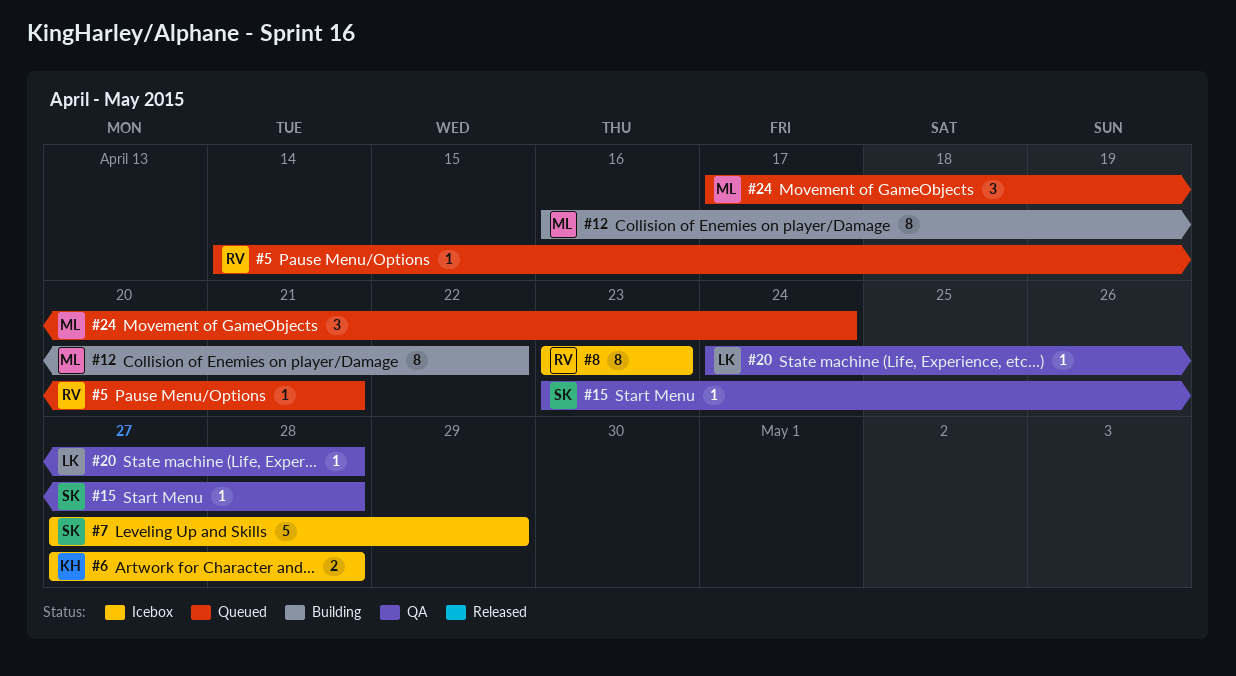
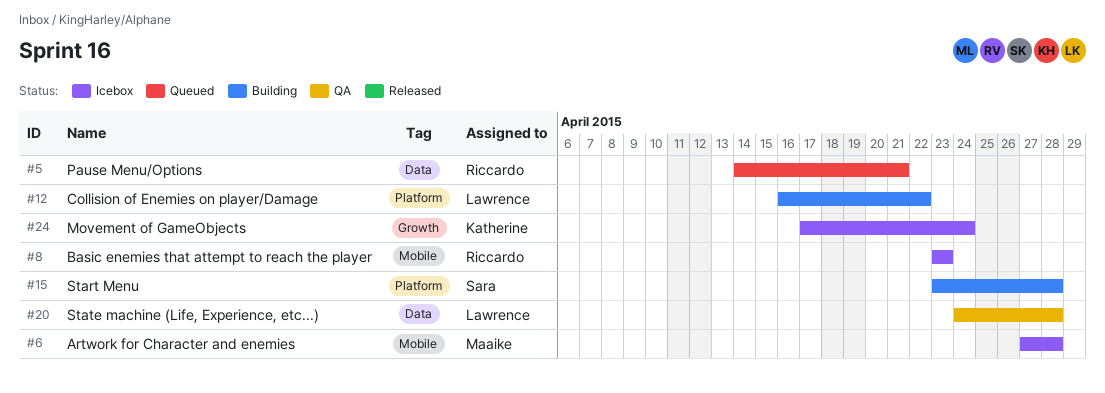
#6, owner: Katherine -> Maaike
#7: present -> none
#12, owner: Maaike -> Lawrence
#15, status: QA -> Building
#24, status: Queued -> Icebox
#24, owner: Maaike -> Katherine

